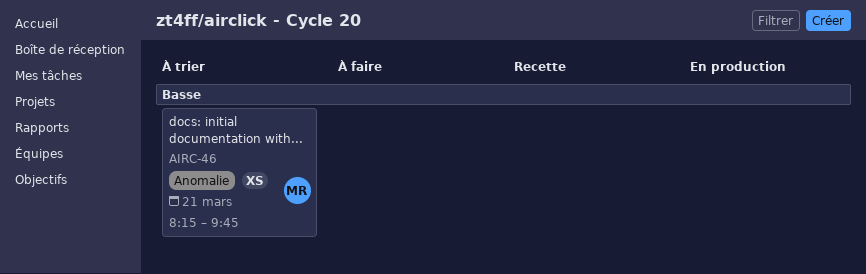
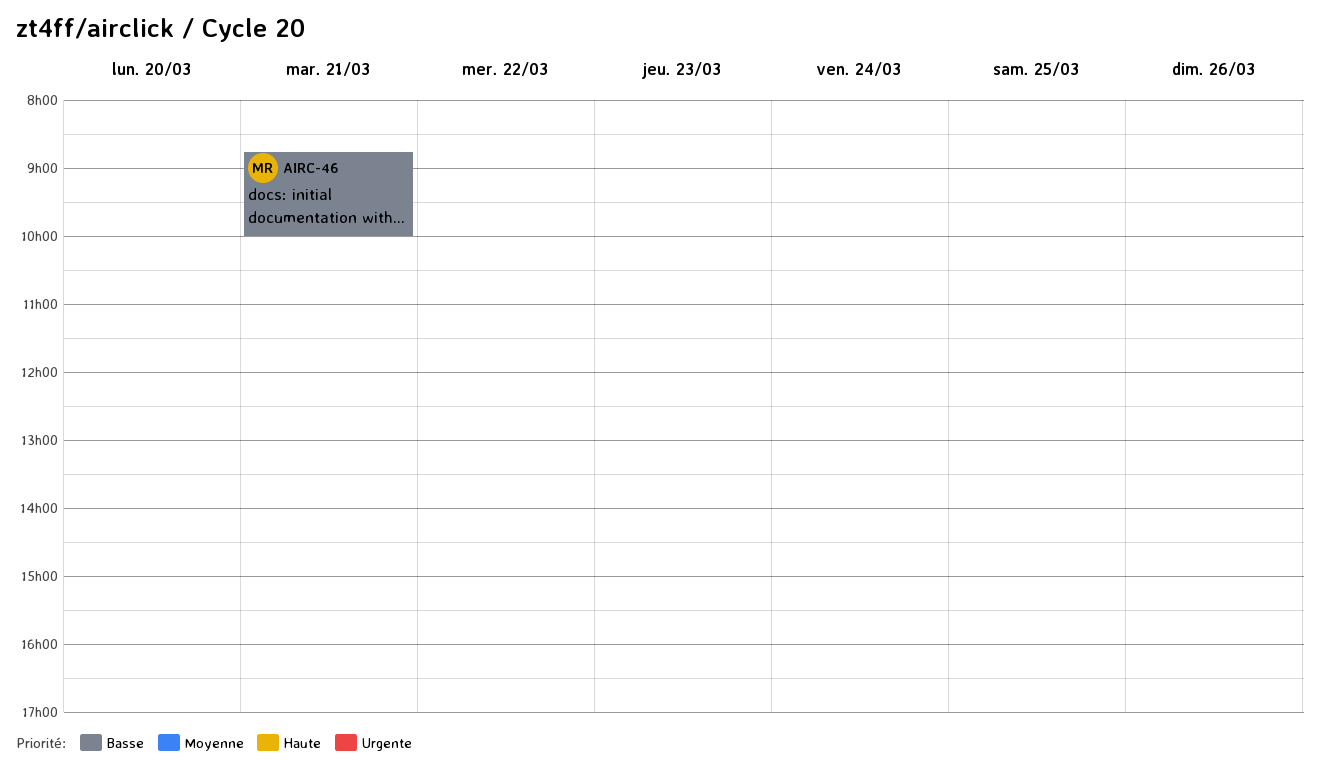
AIRC-46, begins: 08:15 -> 08:45
AIRC-46, ends: 09:45 -> 10:00

